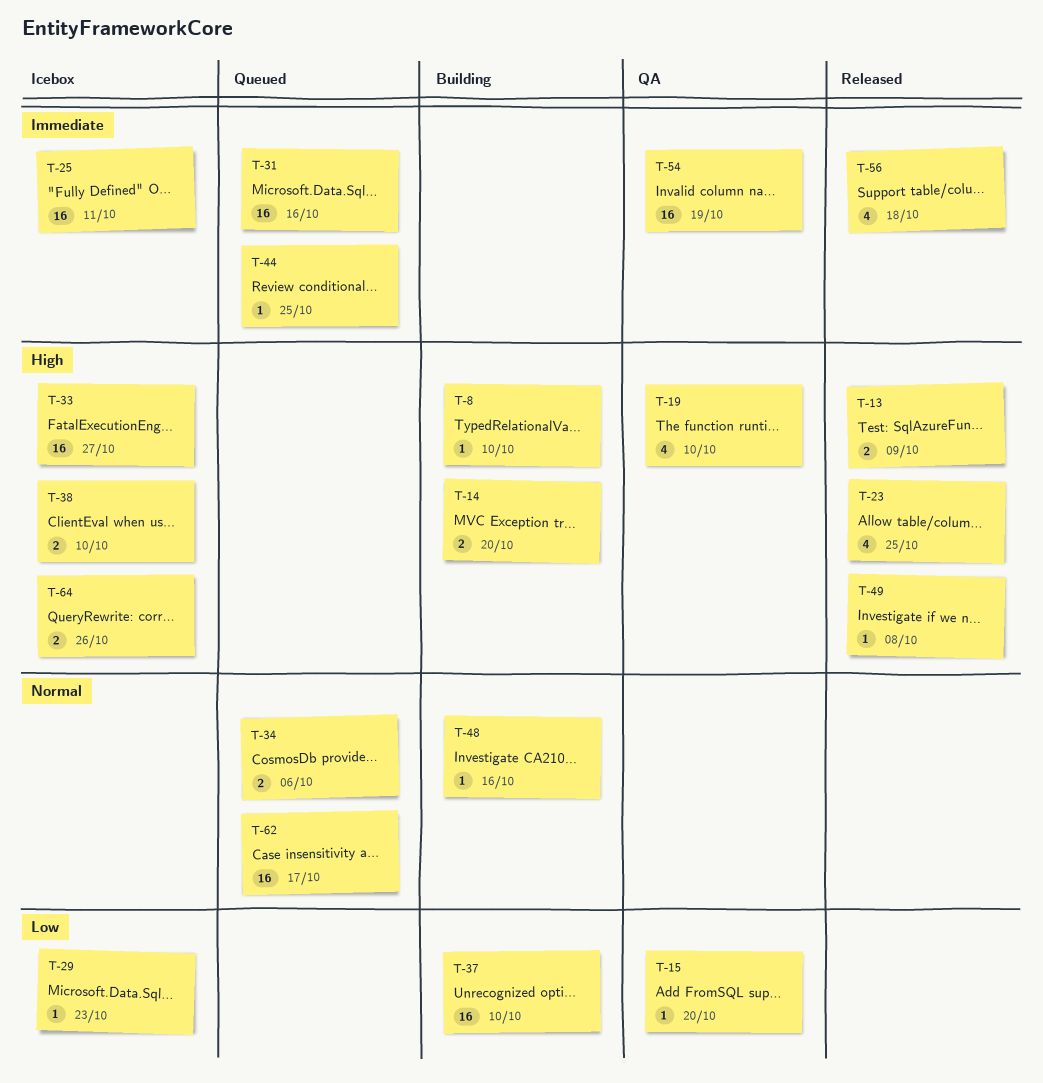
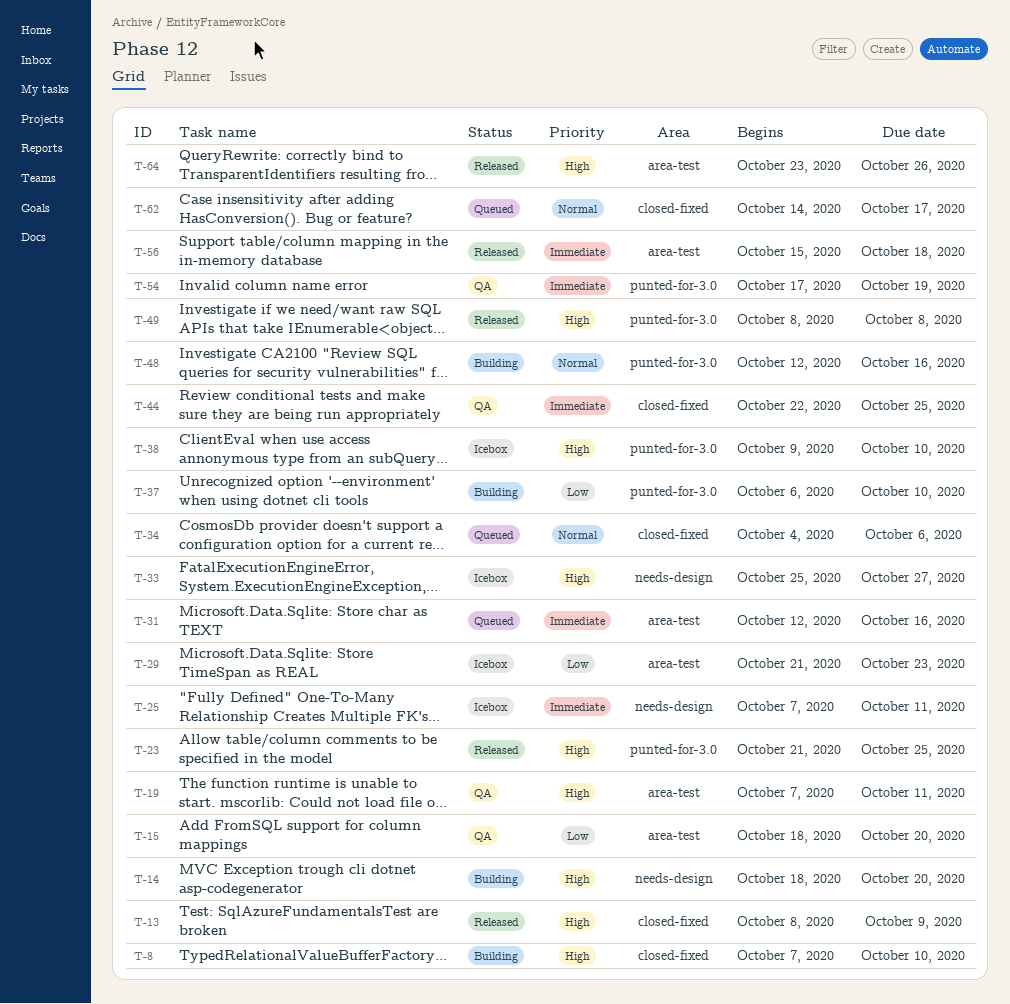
T-19, due: Oct 10 -> Oct 11
T-44, status: Queued -> QA
T-64, status: Icebox -> Released

